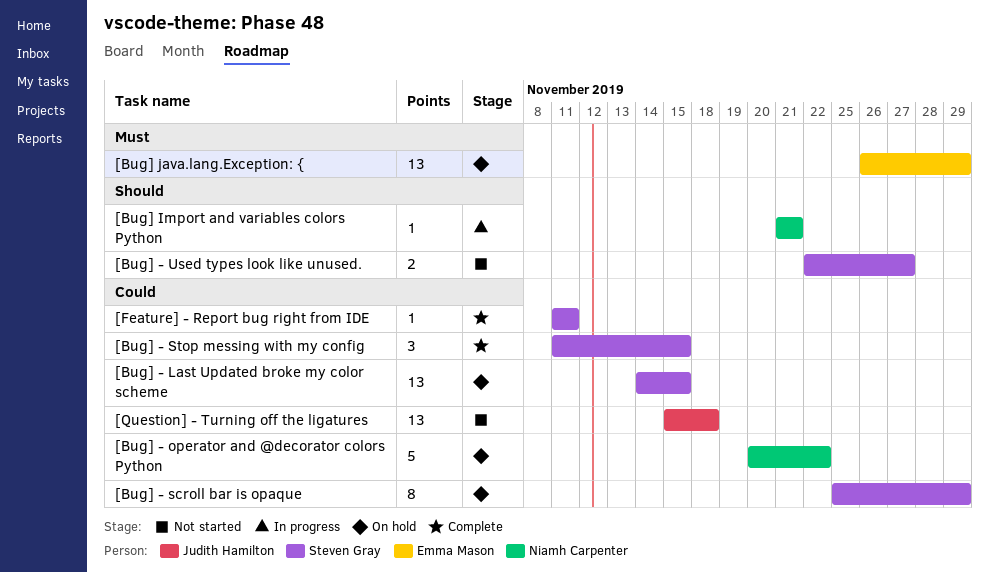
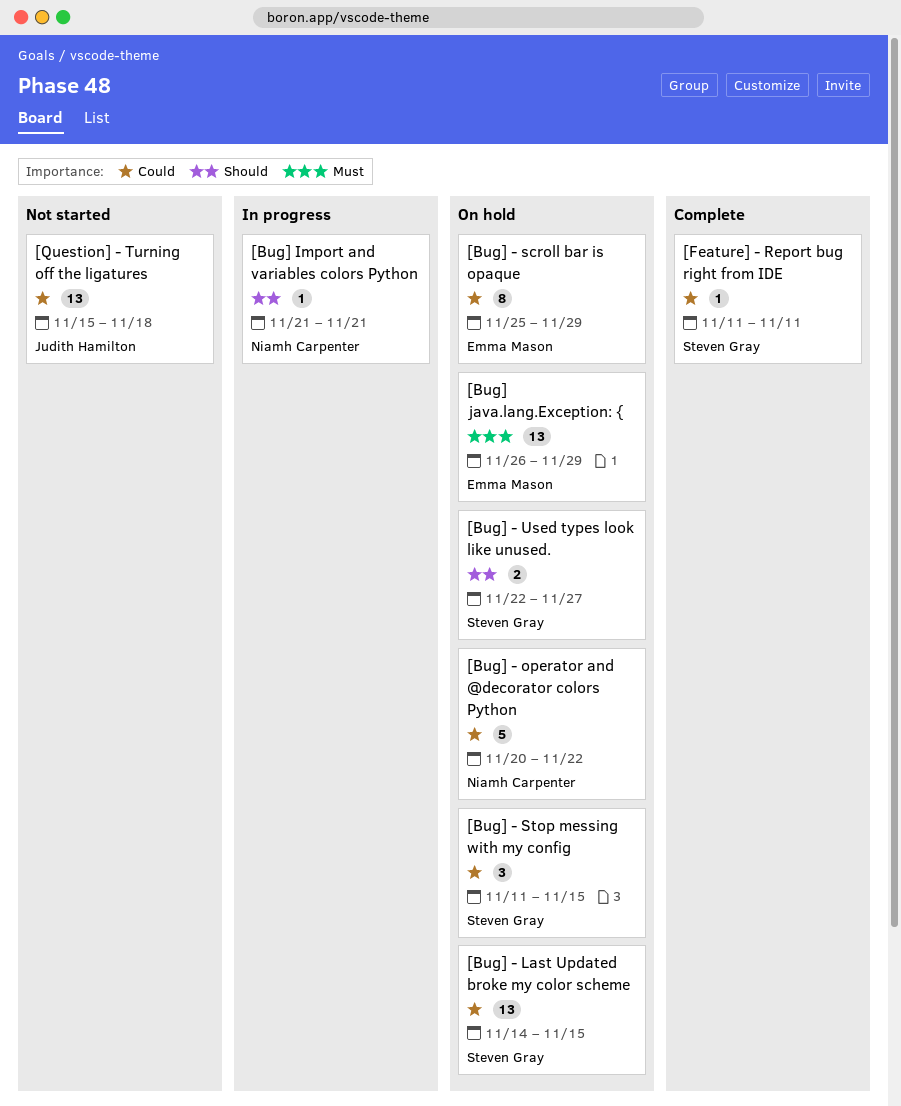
[Bug] - scroll bar is opaque, owner: Steven Gray -> Emma Mason
[Bug] - Stop messing with my config, status: Complete -> On hold
[Bug] - Used types look like unused., status: Not started -> On hold

